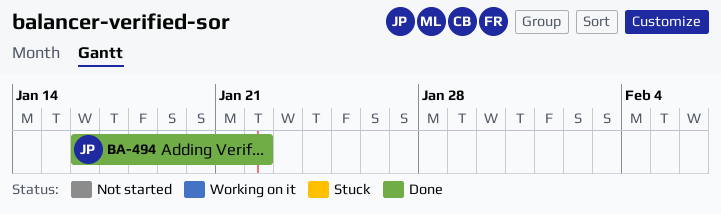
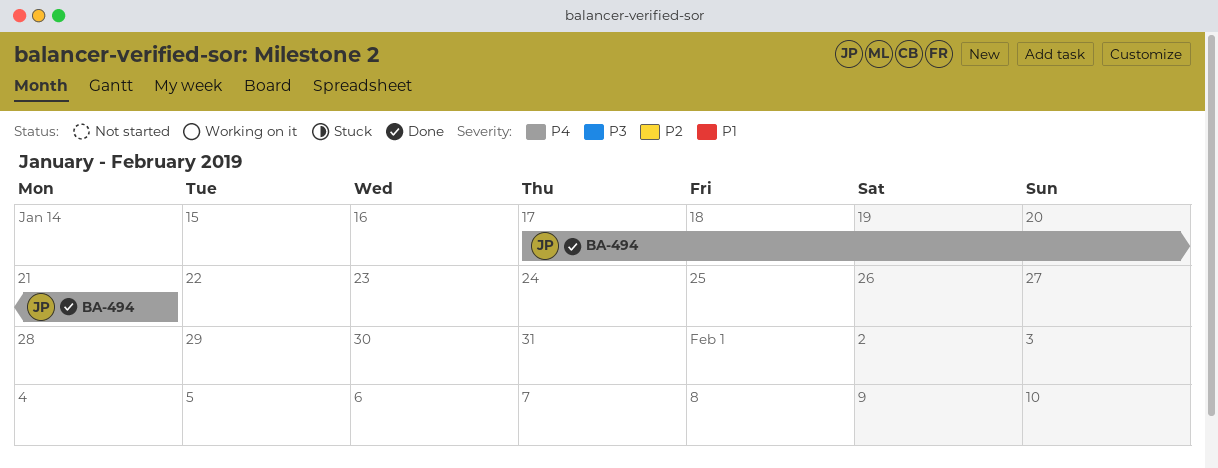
BA-494, start: Jan 16 -> Jan 17
BA-494, due: Jan 22 -> Jan 21

